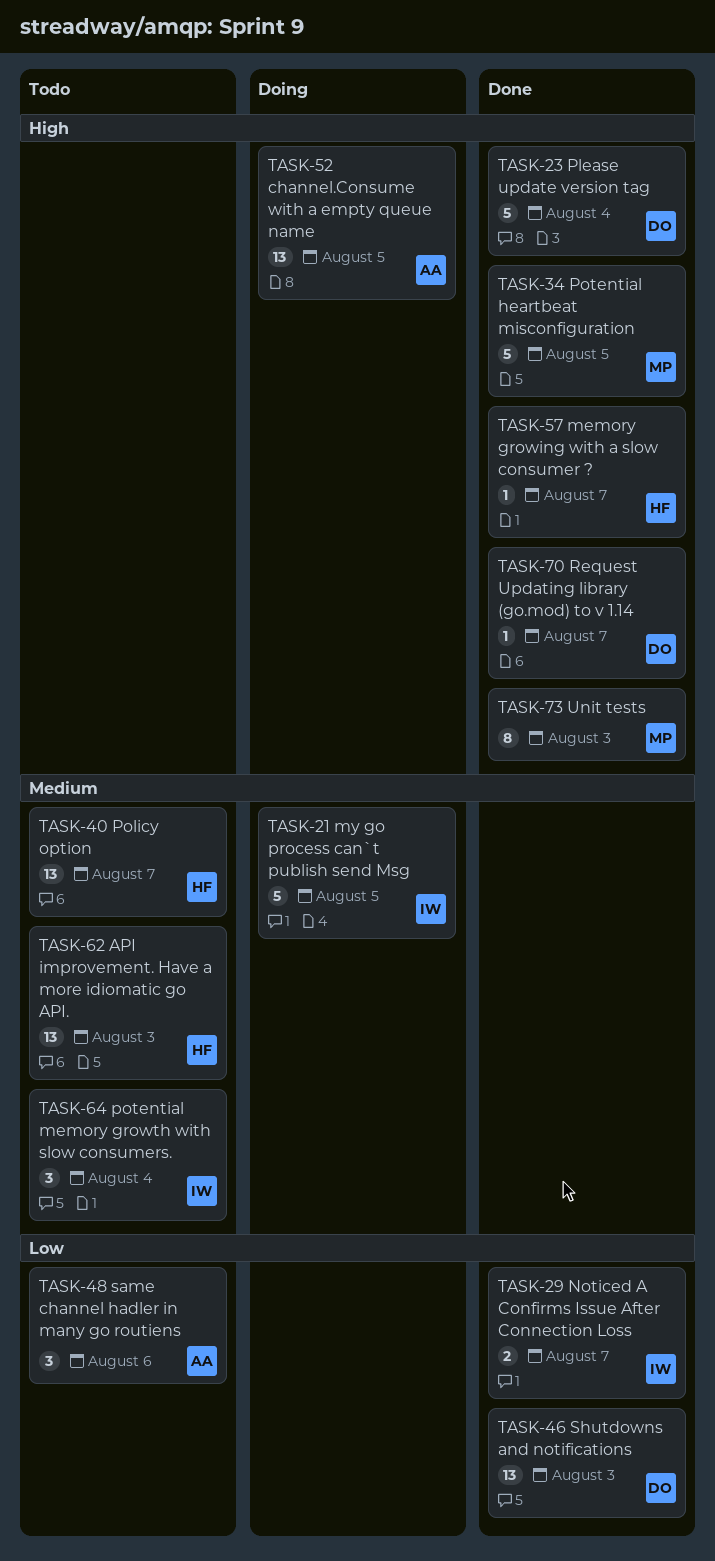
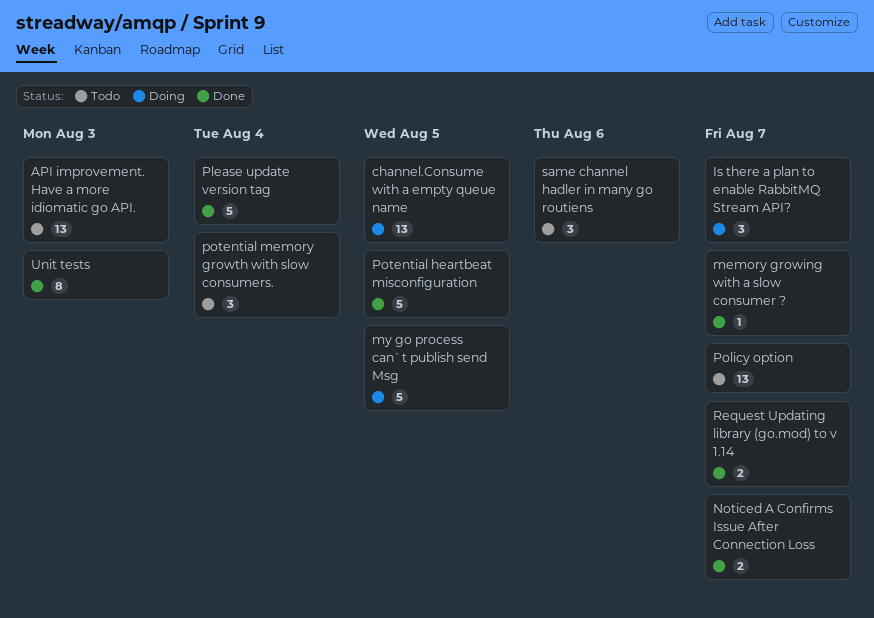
Is there a plan to enable RabbitMQ Stream API?: none -> present
Request Updating library (go.mod) to v 1.14, estimate: 1 -> 2
Shutdowns and notifications: present -> none

